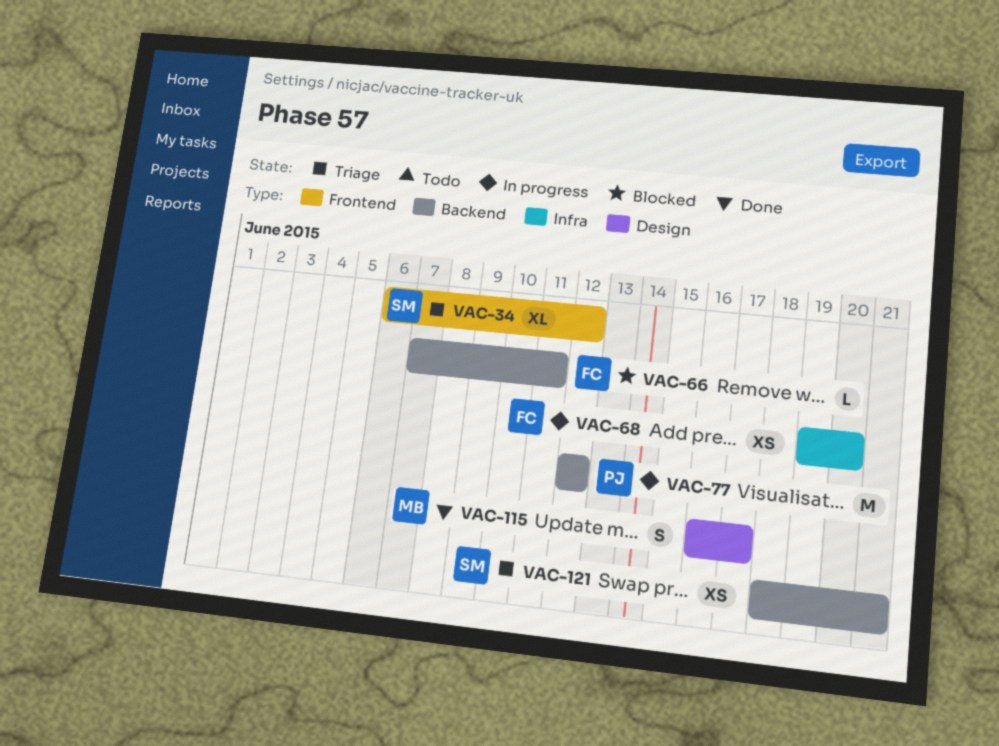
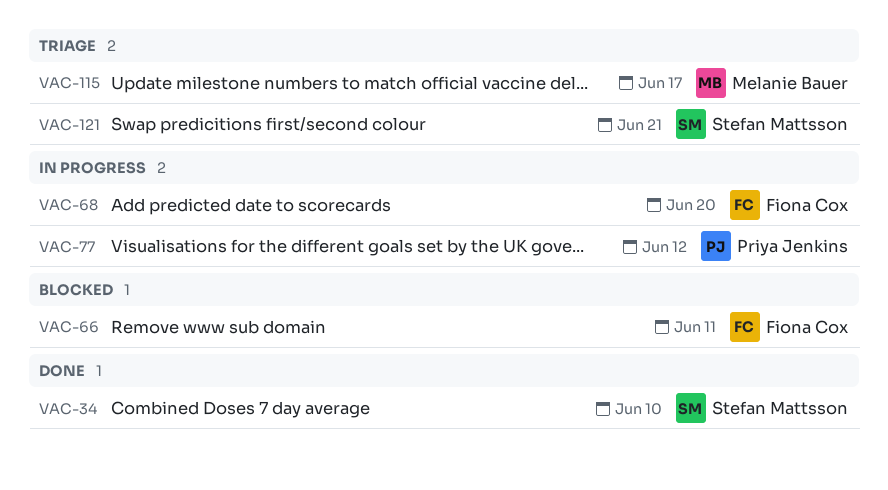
VAC-34, status: Triage -> Done
VAC-34, due: Jun 12 -> Jun 10
VAC-115, status: Done -> Triage

